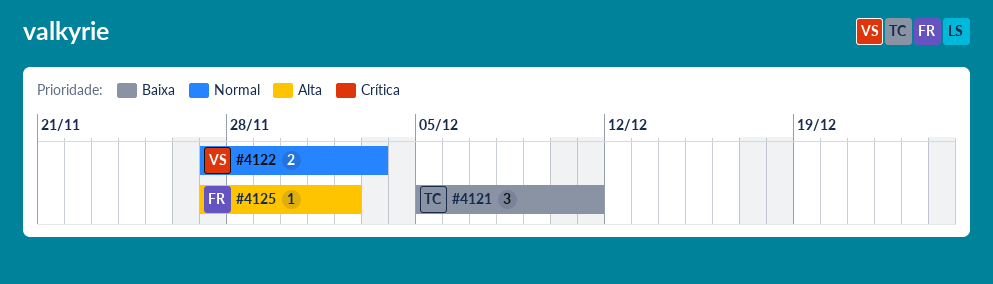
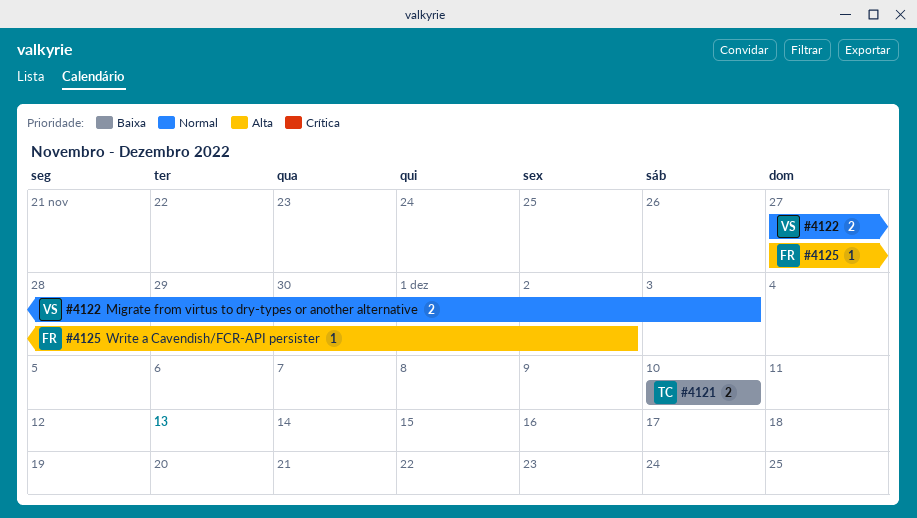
#4121, estimate: 3 -> 2
#4121, start: Dec 5 -> Dec 10
#4121, due: Dec 11 -> Dec 10

